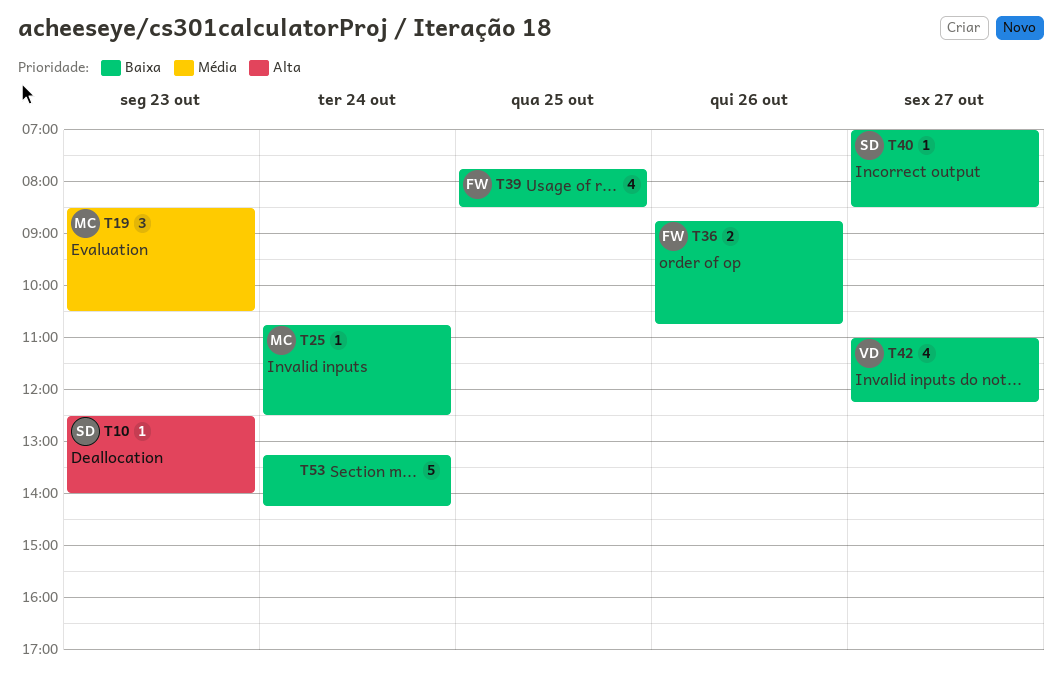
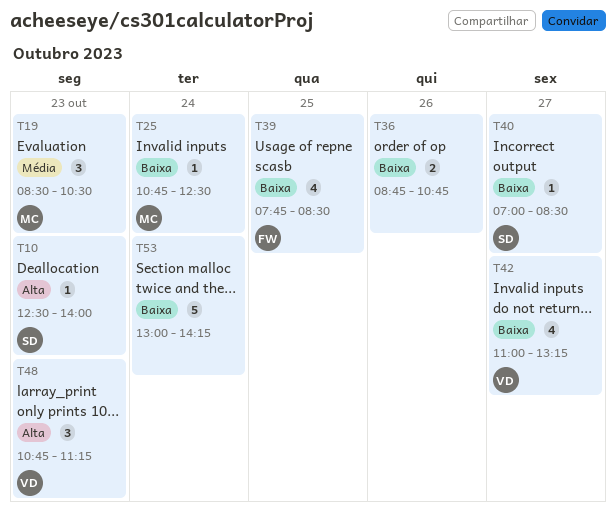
T36, owner: FW -> none
T42, ends: 12:15 -> 13:15
T48: none -> present
T53, begins: 13:15 -> 13:00

